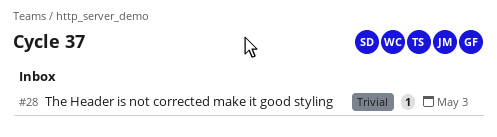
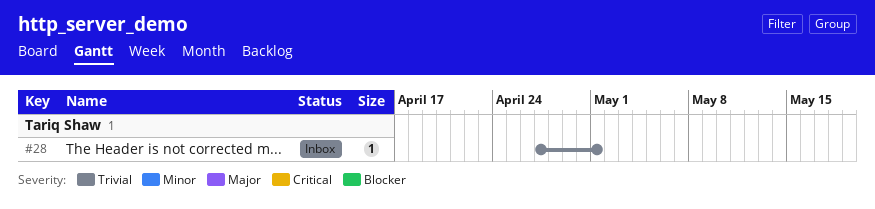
#28, due: May 3 -> May 1

